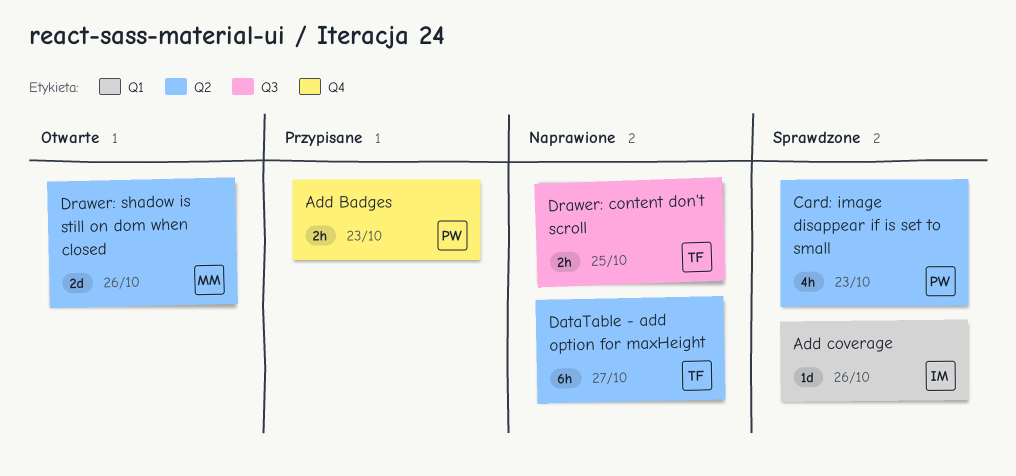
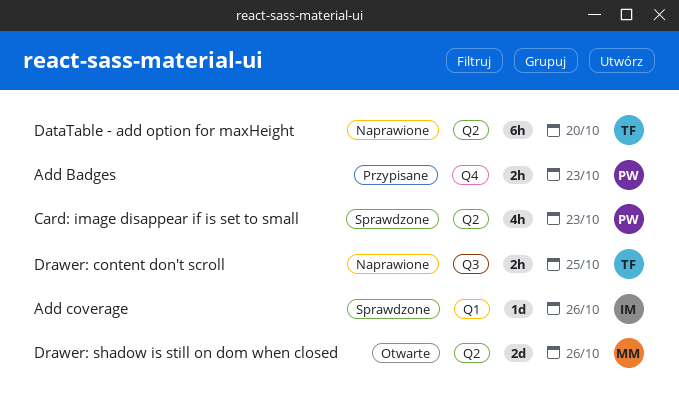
DataTable - add option for maxHeight, due: Oct 27 -> Oct 20

